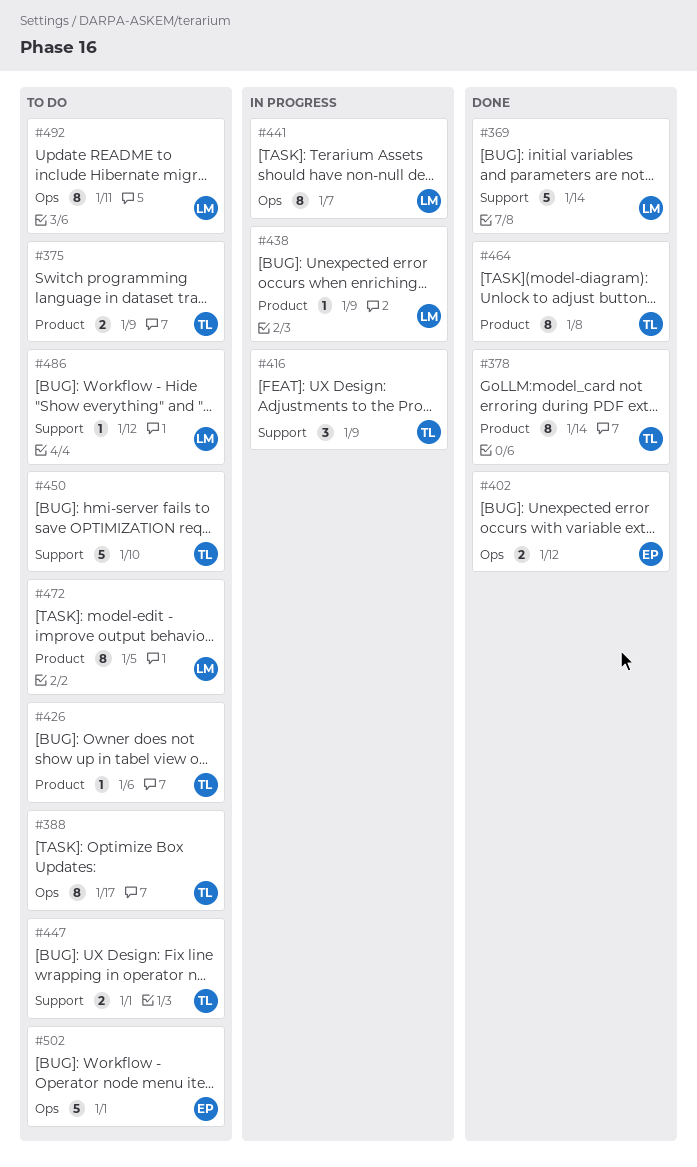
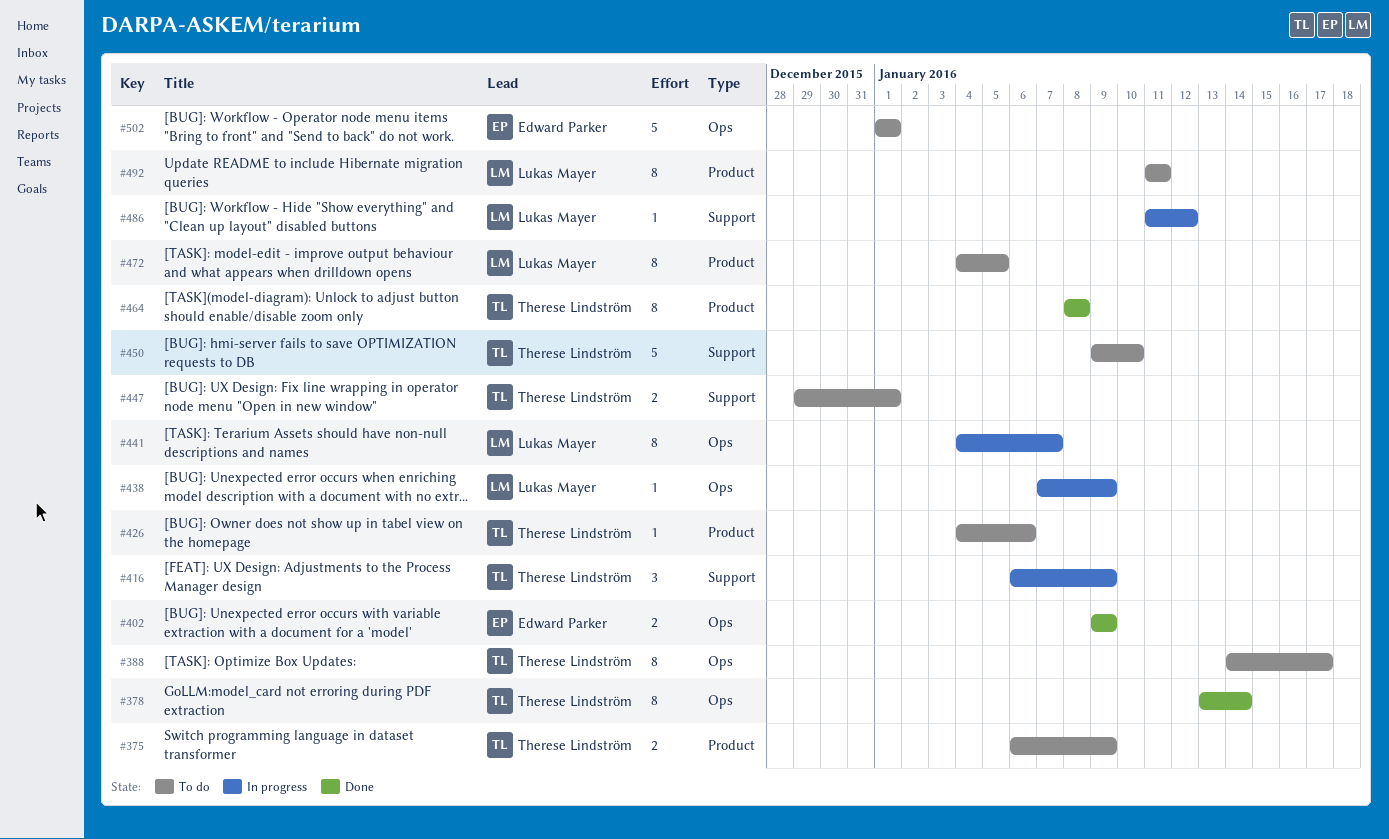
#369: present -> none
#378, label: Product -> Ops
#402, due: Jan 12 -> Jan 9
#438, label: Product -> Ops
#486, status: To do -> In progress
#492, label: Ops -> Product

